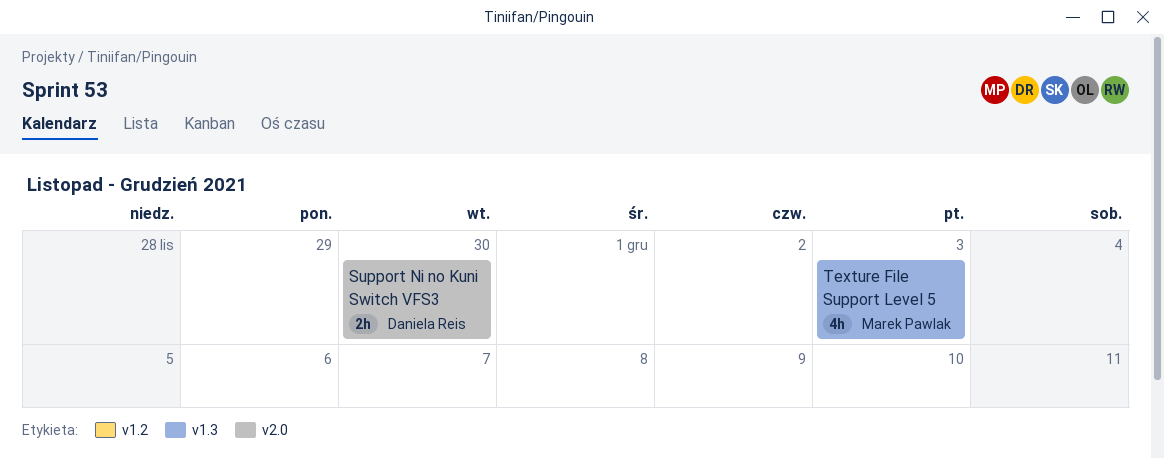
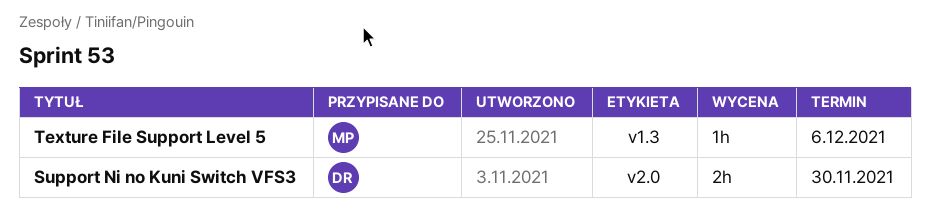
Texture File Support Level 5, estimate: 4h -> 1h
Texture File Support Level 5, due: Dec 3 -> Dec 6

